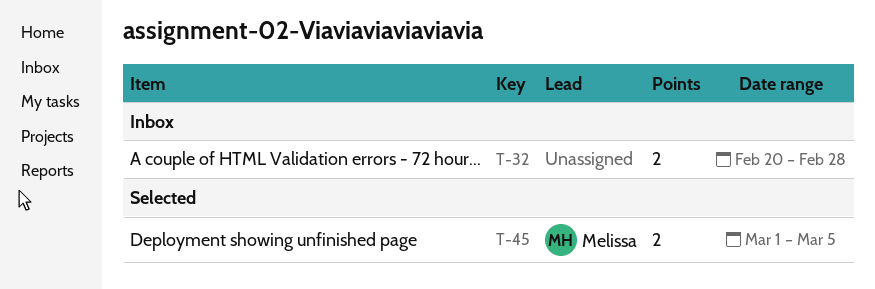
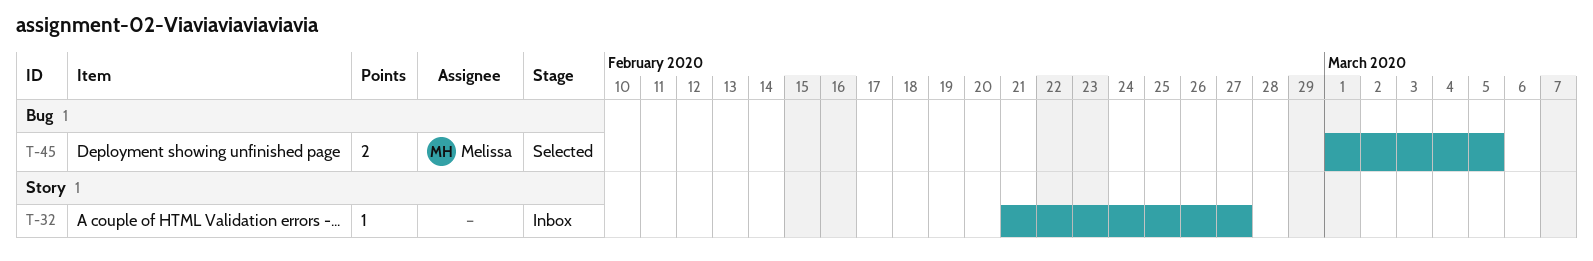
T-32, estimate: 2 -> 1
T-32, start: Feb 20 -> Feb 21
T-32, due: Feb 28 -> Feb 27

